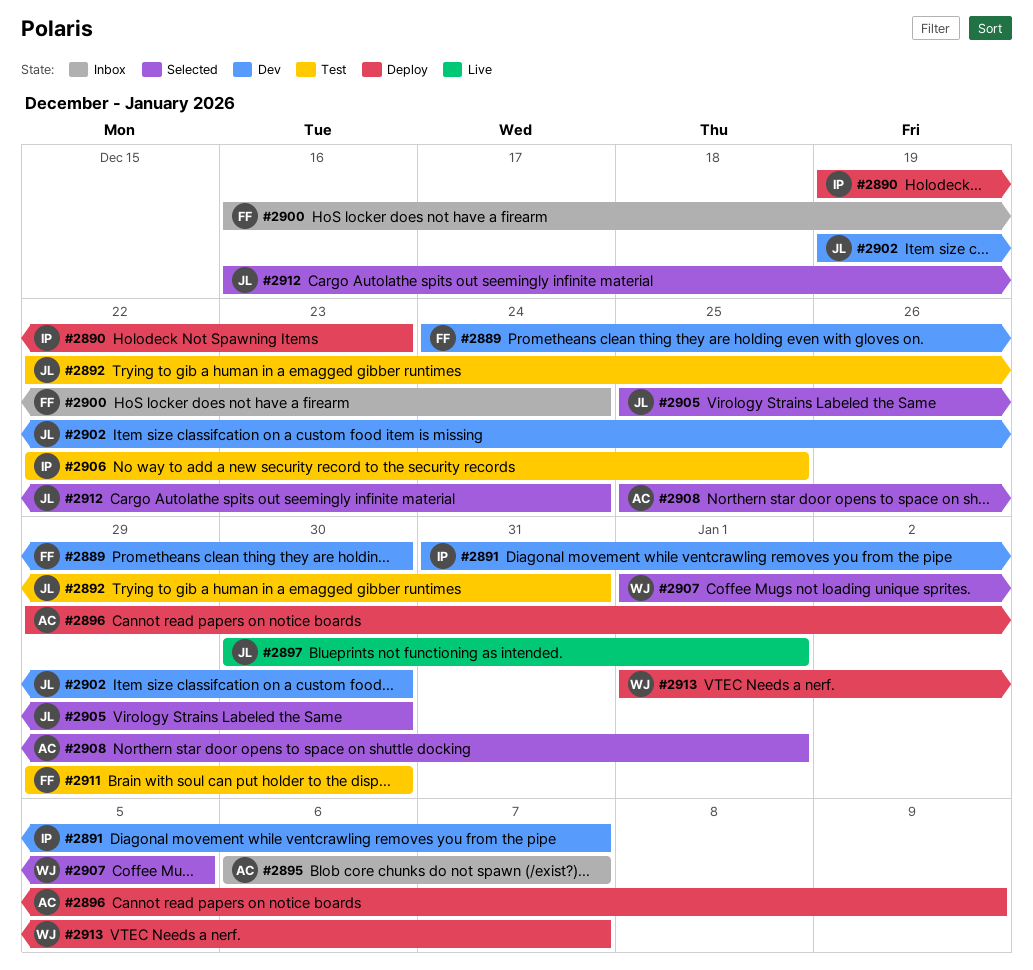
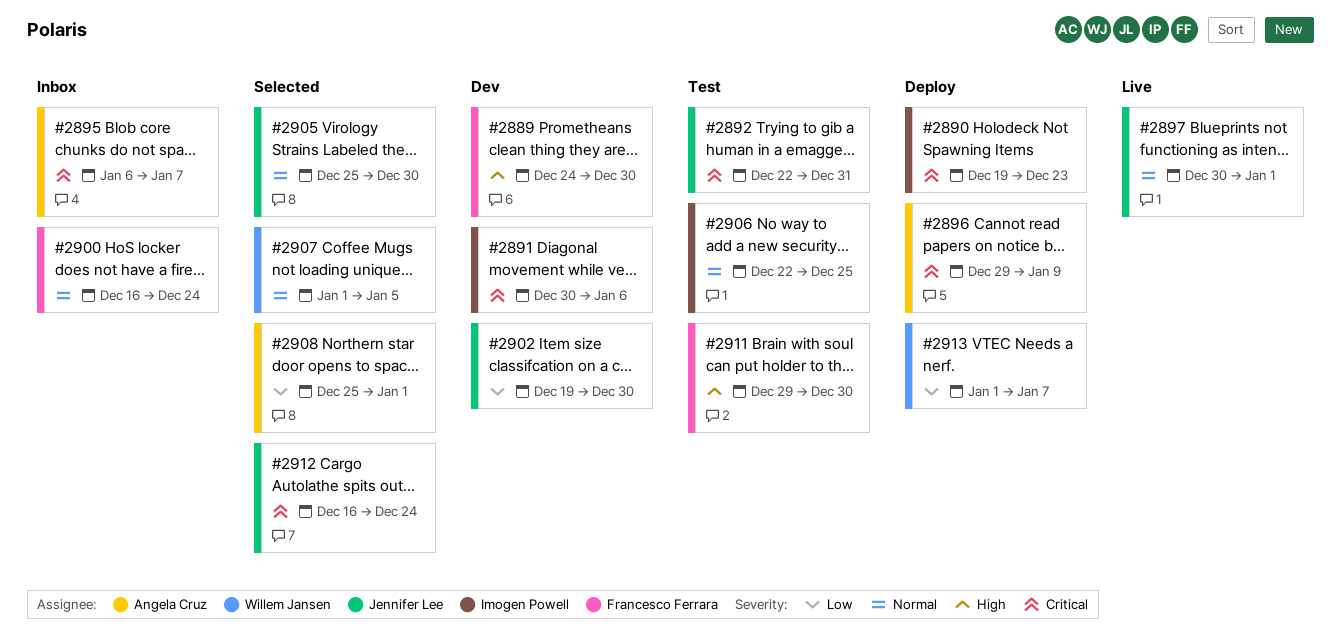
#2891, start: Dec 31 -> Dec 30
#2891, due: Jan 7 -> Jan 6

